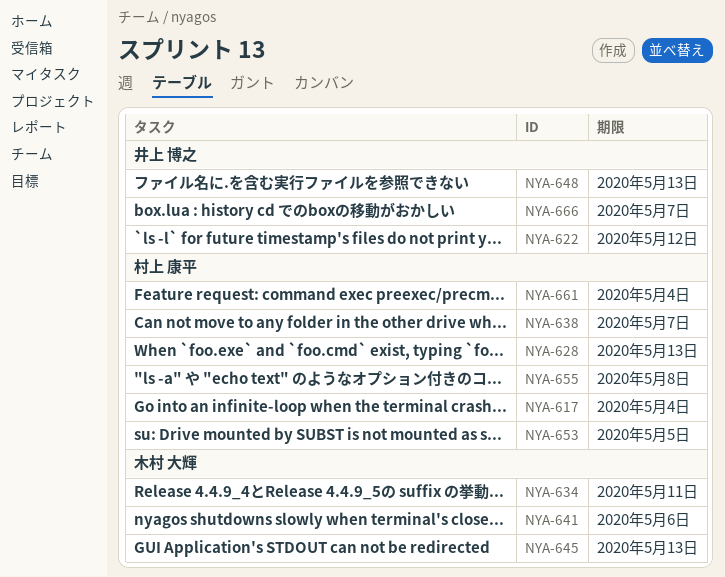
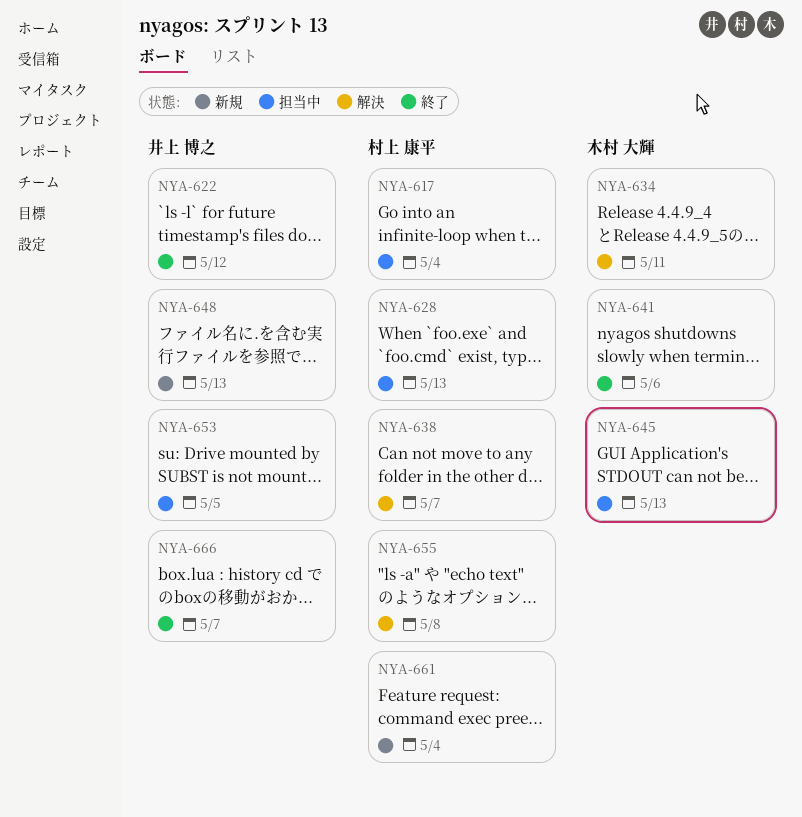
NYA-653, owner: 村上 康平 -> 井上 博之

